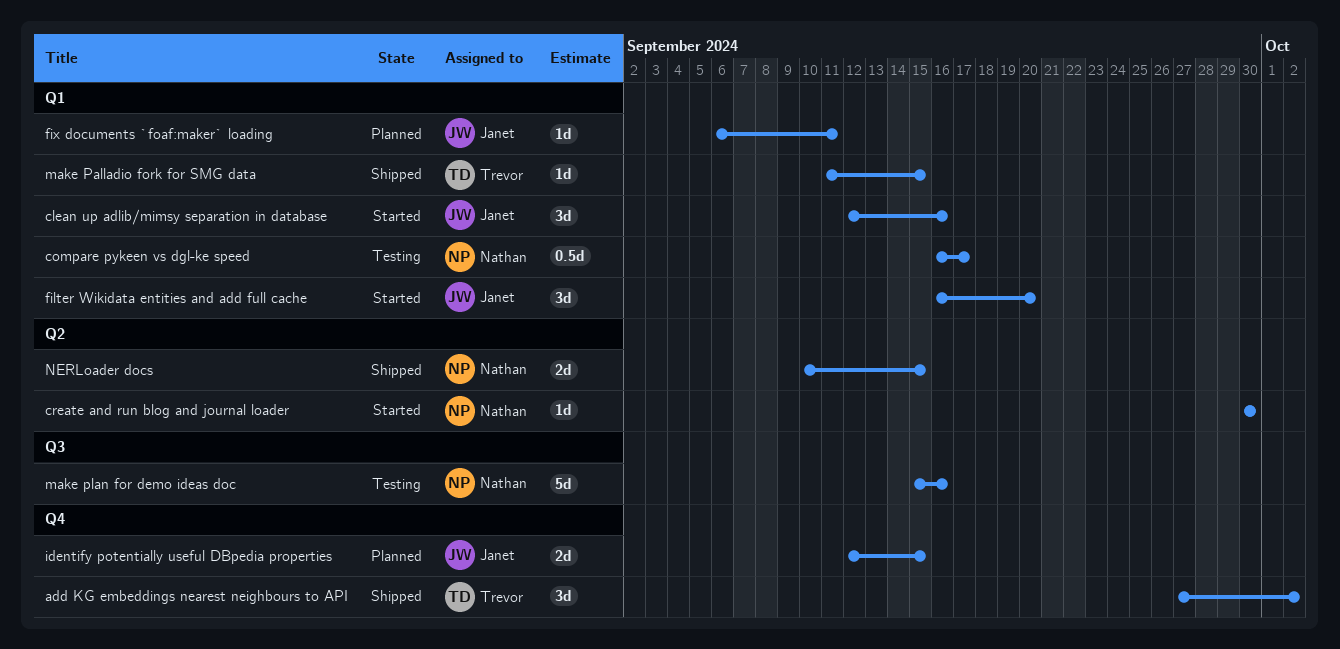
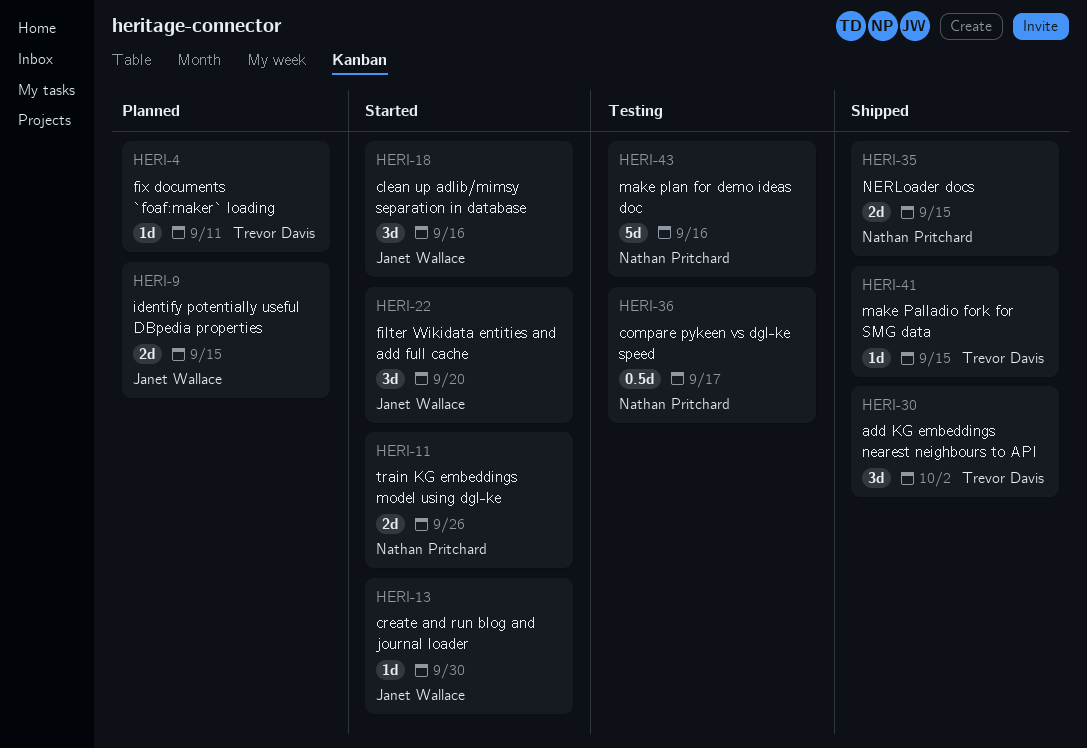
create and run blog and journal loader, owner: Nathan Pritchard -> Janet Wallace
fix documents `foaf:maker` loading, owner: Janet Wallace -> Trevor Davis
train KG embeddings model using dgl-ke: none -> present

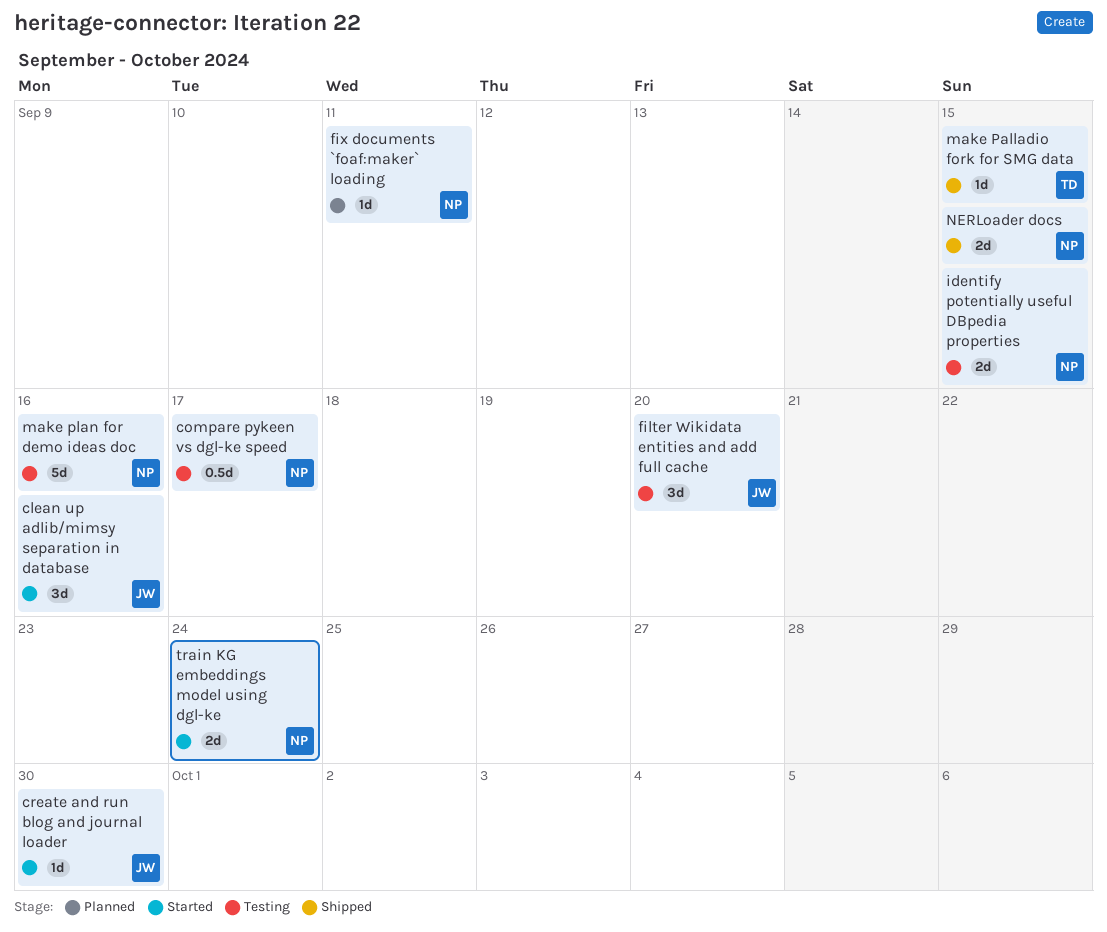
add KG embeddings nearest neighbours to API: present -> none
filter Wikidata entities and add full cache, status: Started -> Testing
fix documents `foaf:maker` loading, owner: Trevor Davis -> Nathan Pritchard
identify potentially useful DBpedia properties, status: Planned -> Testing
identify potentially useful DBpedia properties, owner: Janet Wallace -> Nathan Pritchard
train KG embeddings model using dgl-ke, due: Sep 26 -> Sep 24

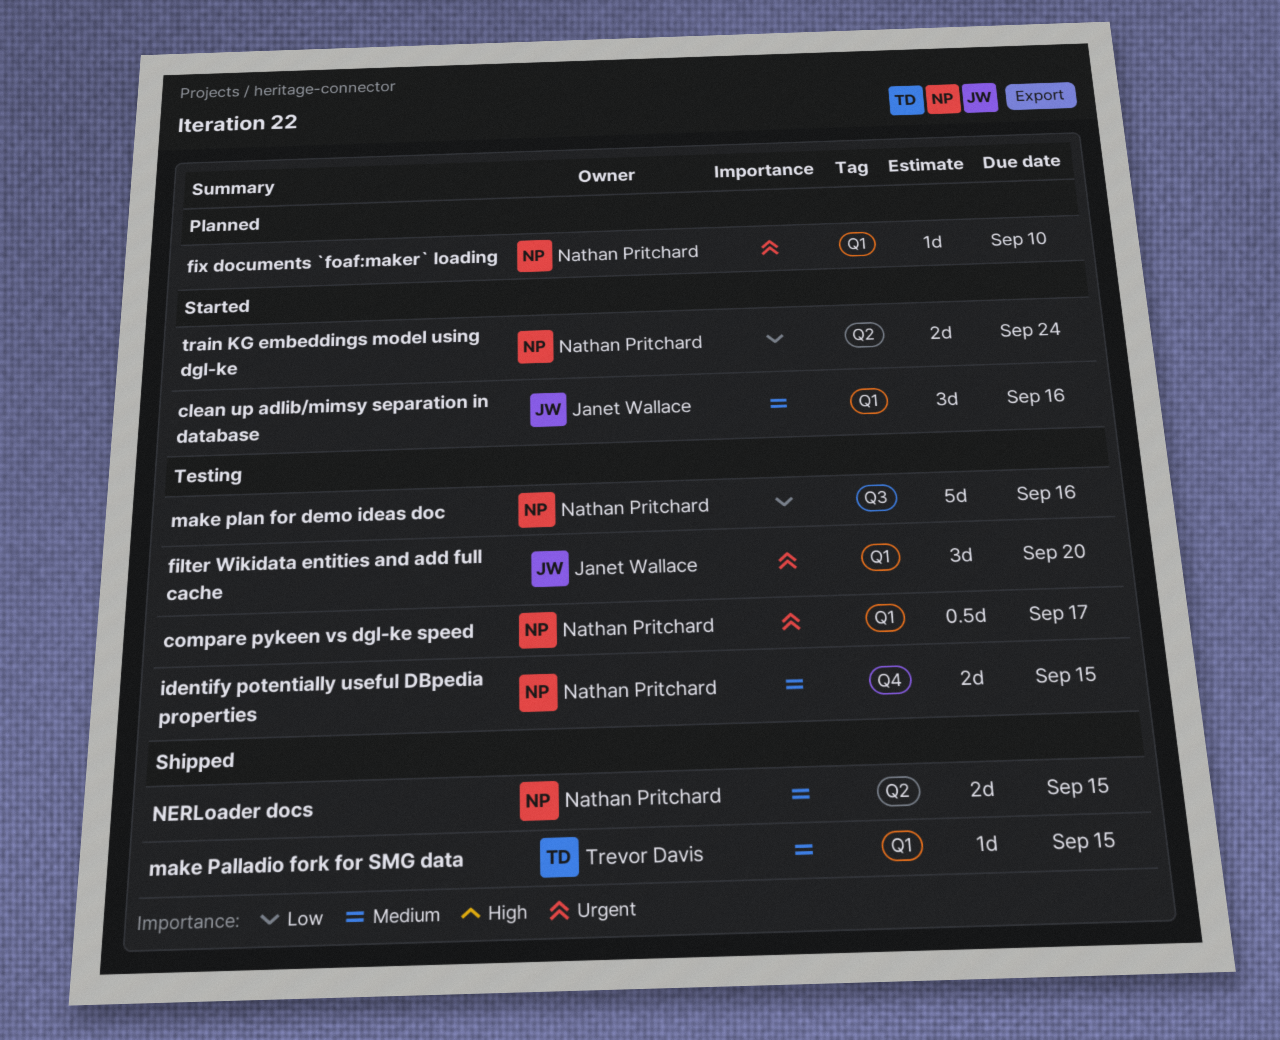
create and run blog and journal loader: present -> none
fix documents `foaf:maker` loading, due: Sep 11 -> Sep 10

